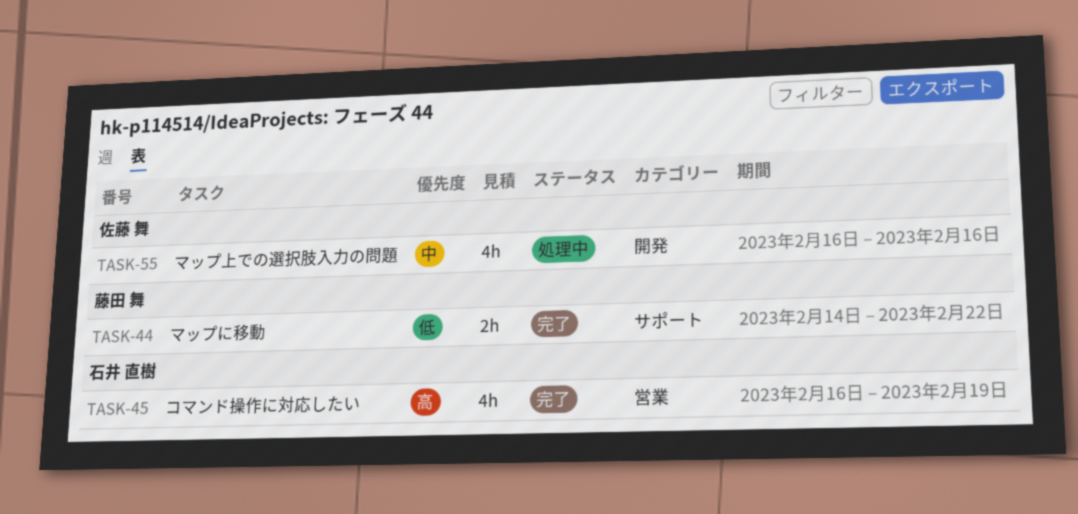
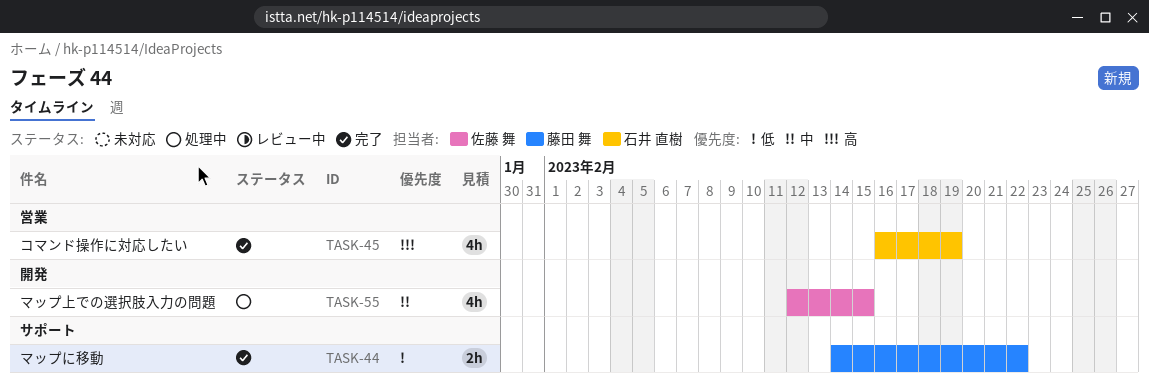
TASK-55, start: Feb 16 -> Feb 12
TASK-55, due: Feb 16 -> Feb 15

